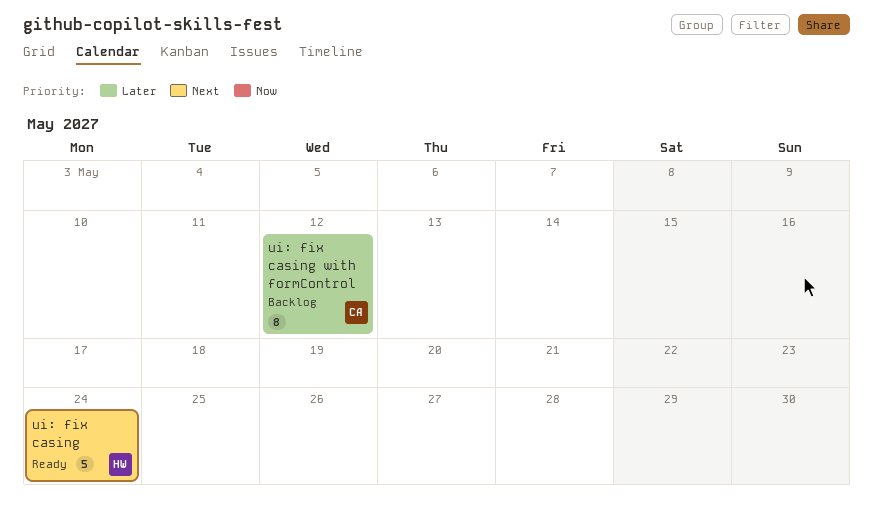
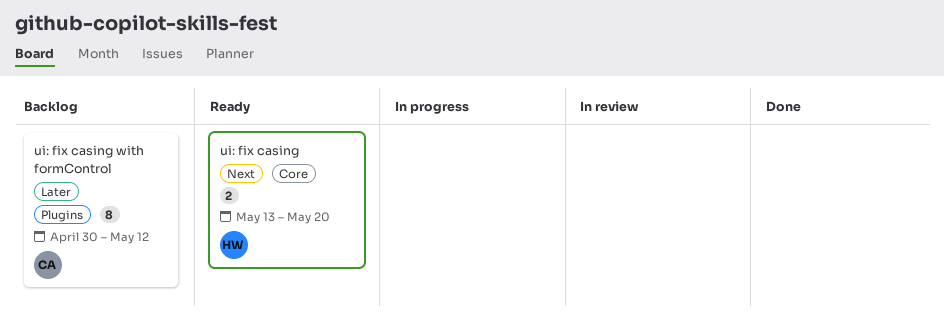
ui: fix casing, estimate: 5 -> 2
ui: fix casing, due: May 24 -> May 20

